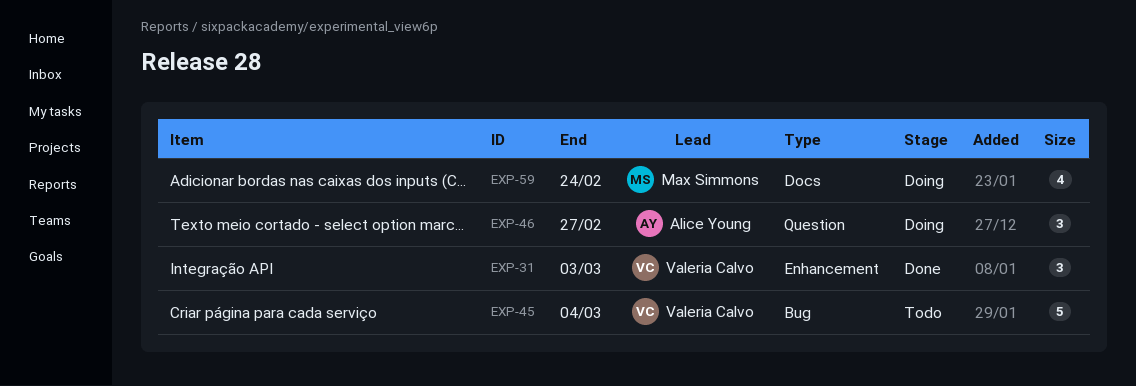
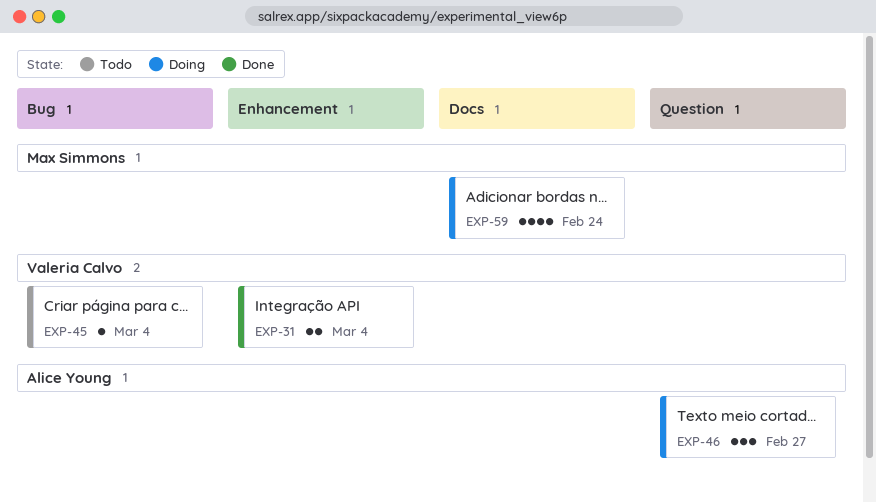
EXP-31, estimate: 3 -> 2
EXP-31, due: Mar 3 -> Mar 4
EXP-45, estimate: 5 -> 1

